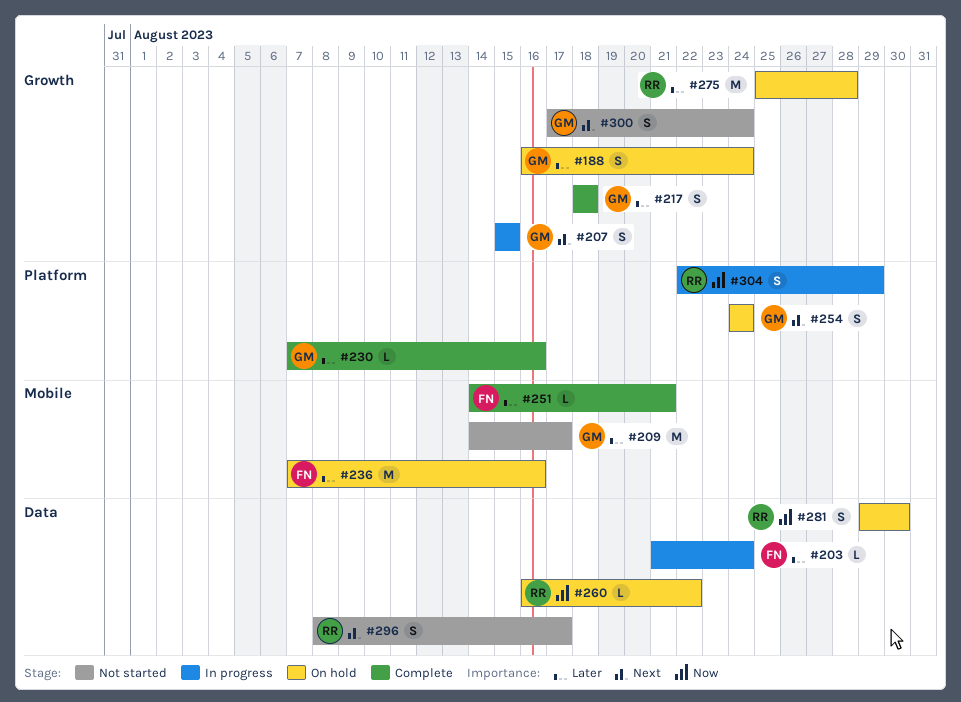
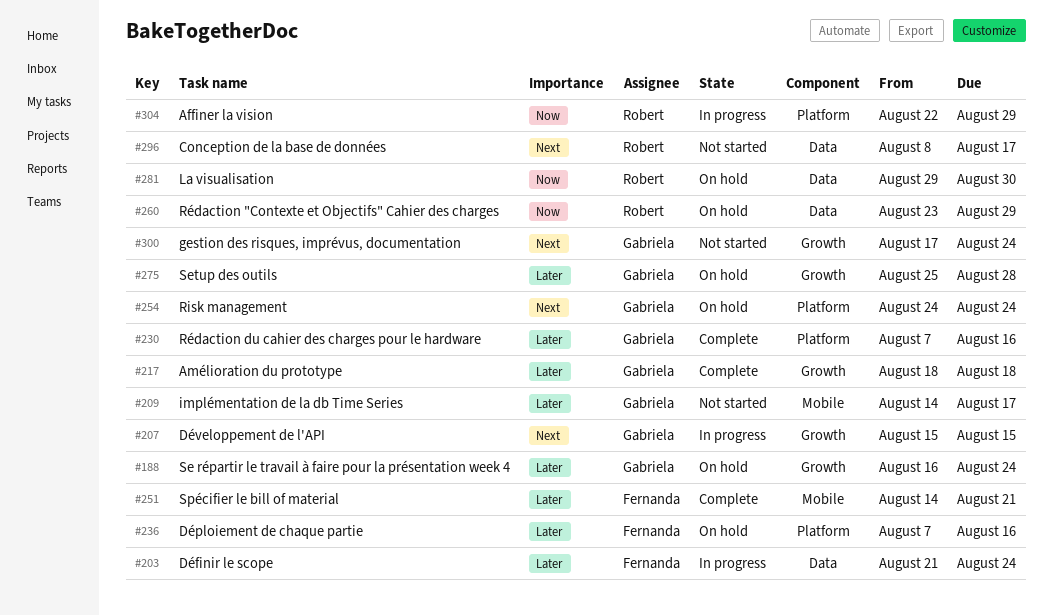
#236, label: Mobile -> Platform
#260, start: Aug 16 -> Aug 23
#260, due: Aug 22 -> Aug 29
#275, owner: Robert -> Gabriela

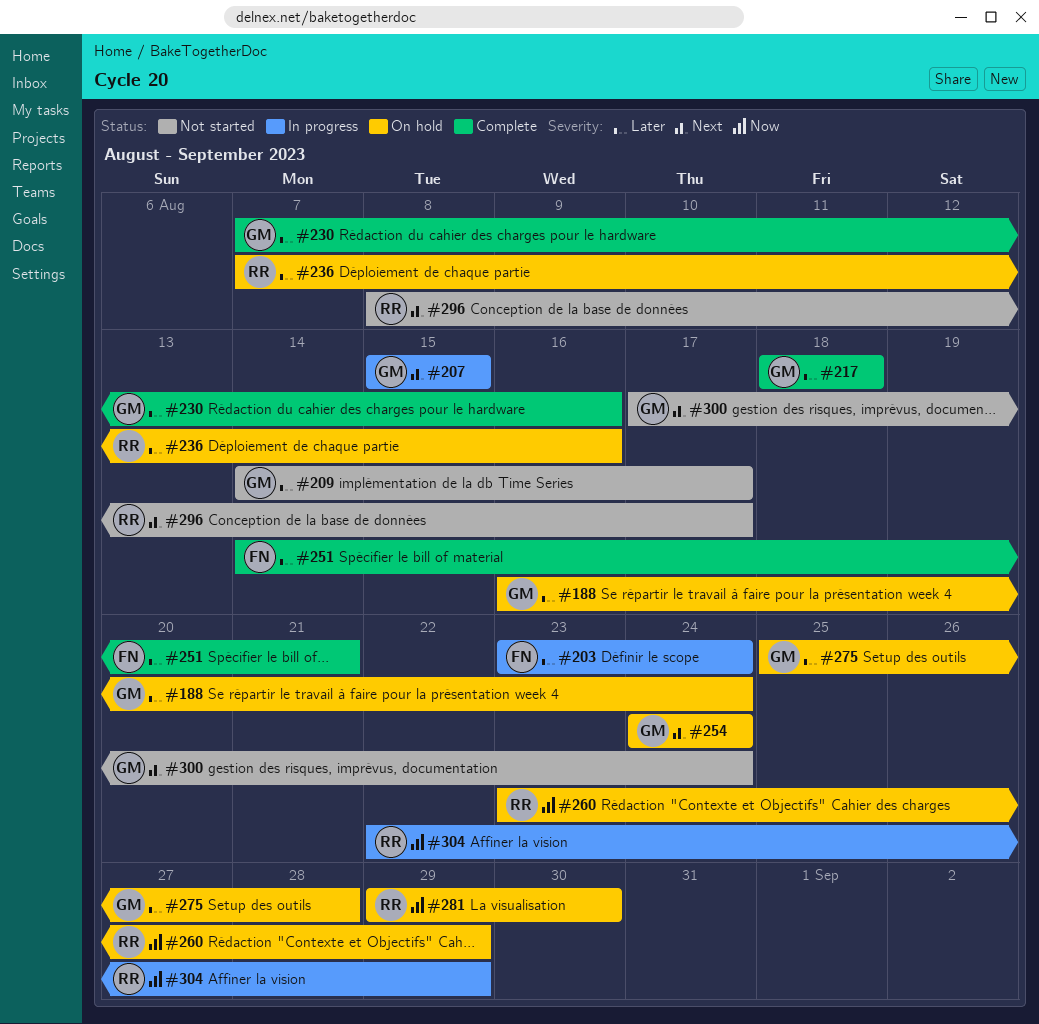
#203, start: Aug 21 -> Aug 23
#236, owner: Fernanda -> Robert

